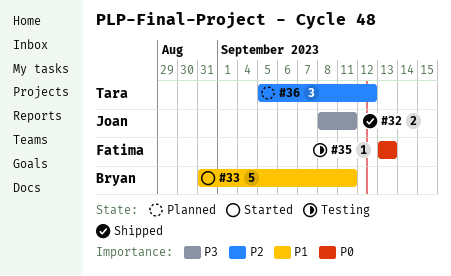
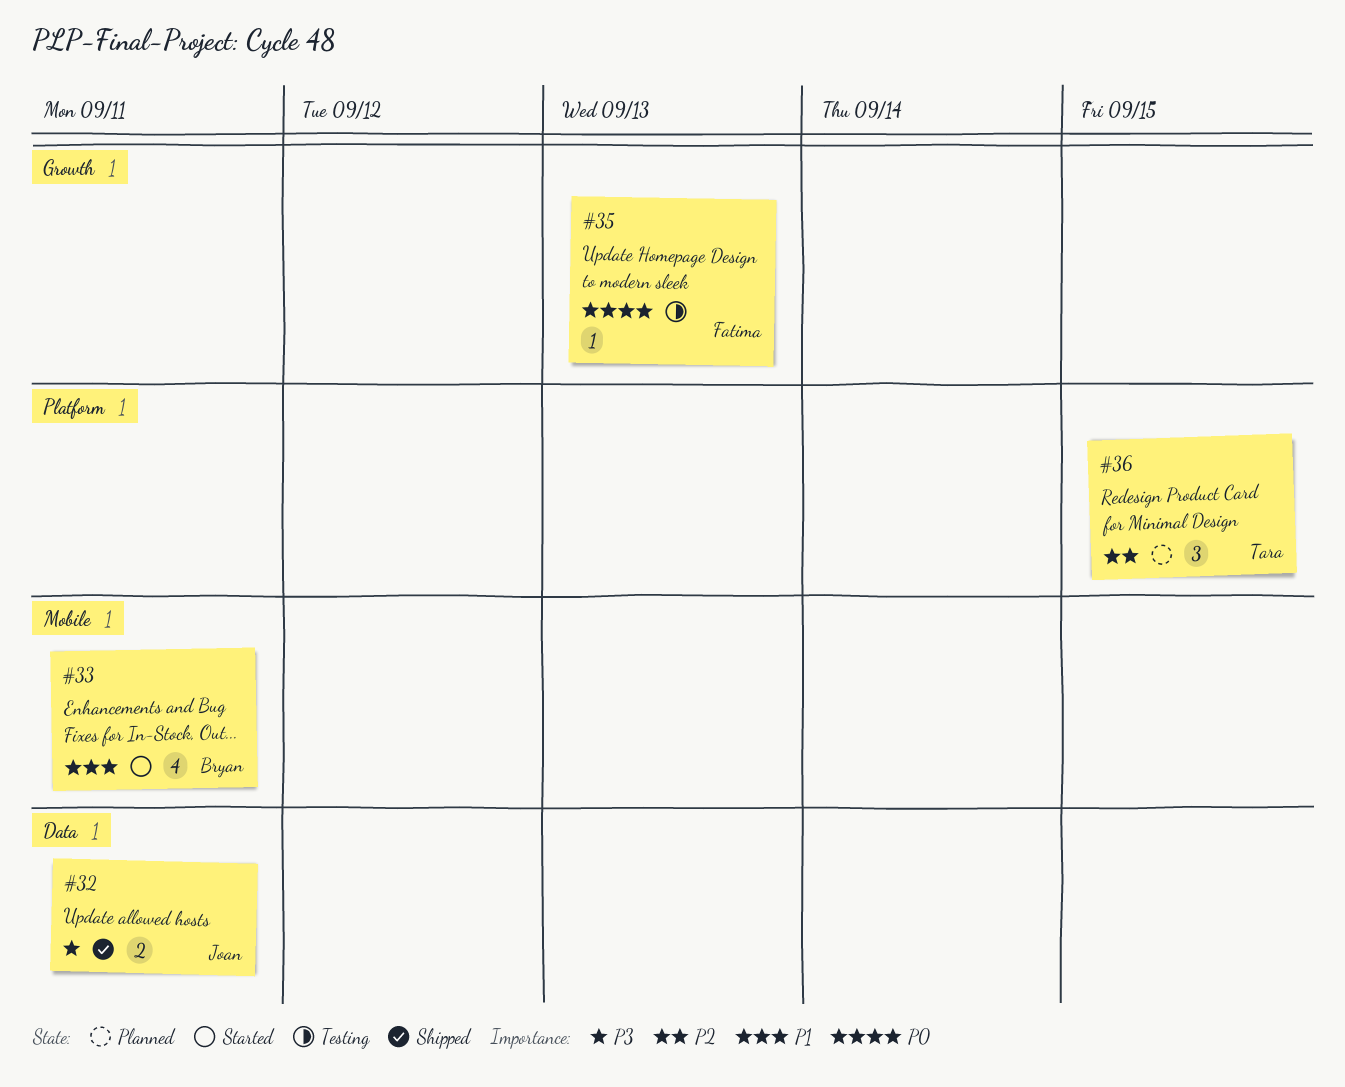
#33, estimate: 5 -> 4
#36, due: Sep 12 -> Sep 15

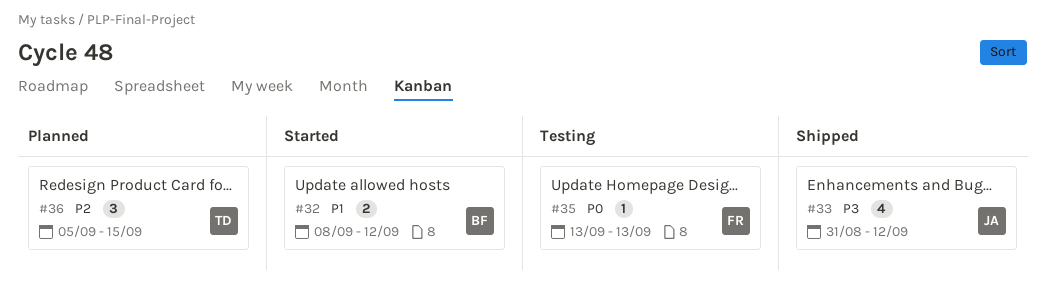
#32, status: Shipped -> Started
#32, owner: Joan -> Bryan
#32, priority: P3 -> P1
#32, due: Sep 11 -> Sep 12
#33, status: Started -> Shipped
#33, owner: Bryan -> Joan
#33, priority: P1 -> P3
#33, due: Sep 11 -> Sep 12

